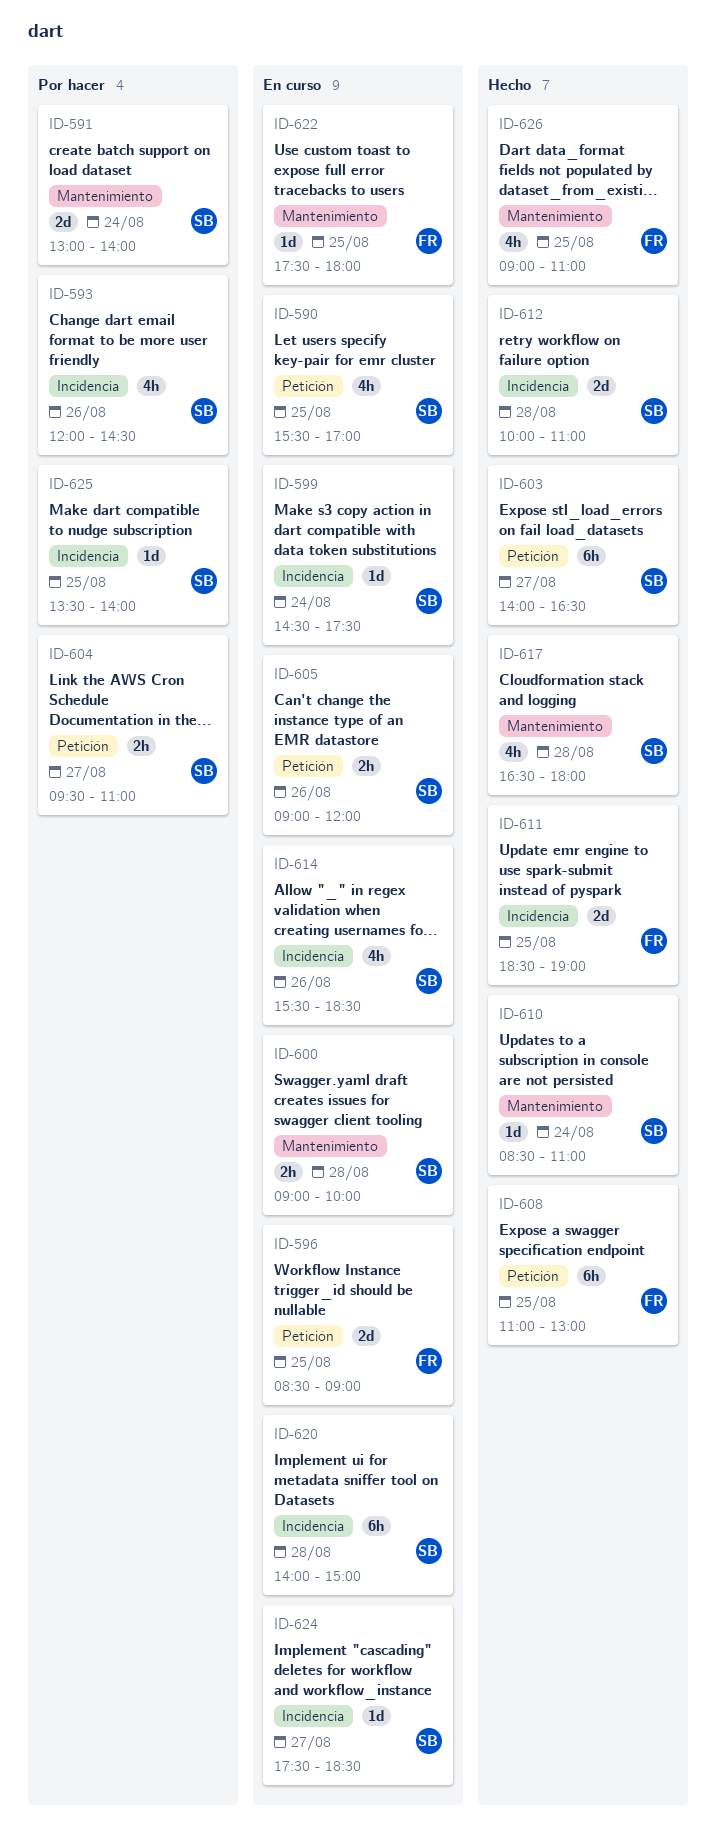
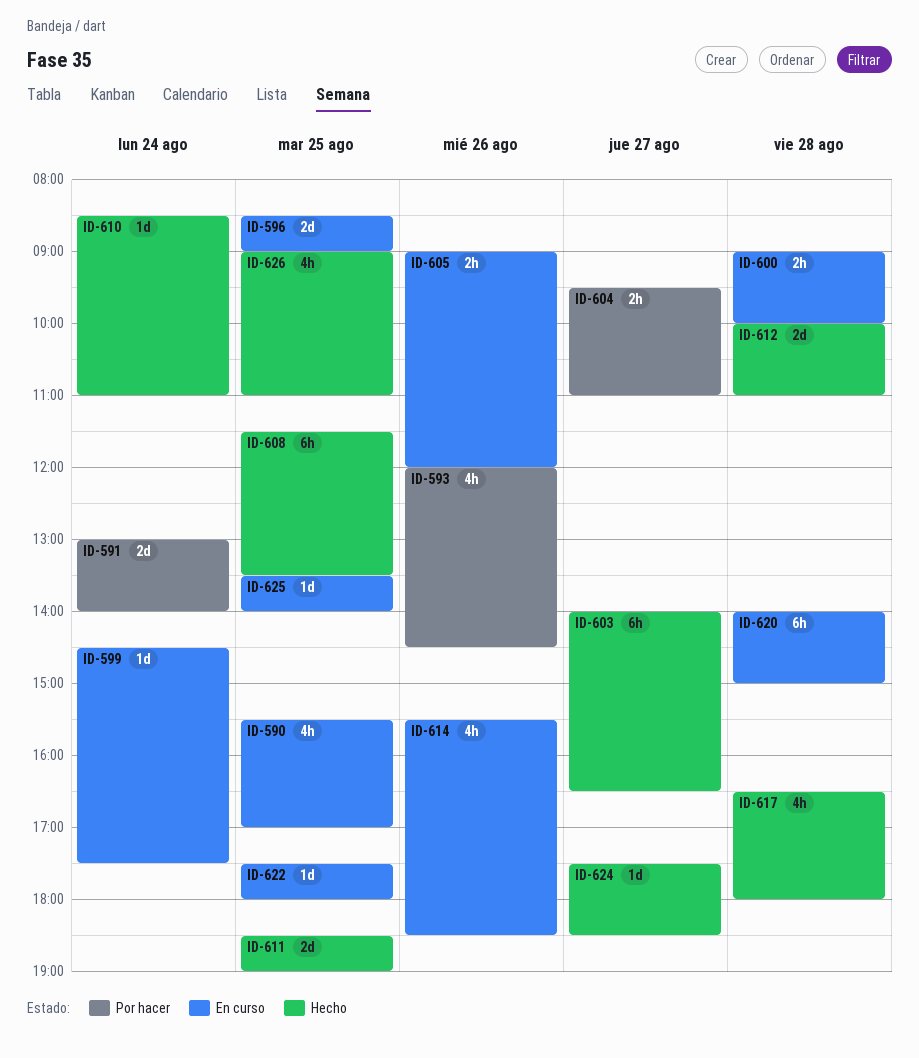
ID-608, begins: 11:00 -> 11:30
ID-608, ends: 13:00 -> 13:30
ID-624, status: En curso -> Hecho
ID-625, status: Por hacer -> En curso

